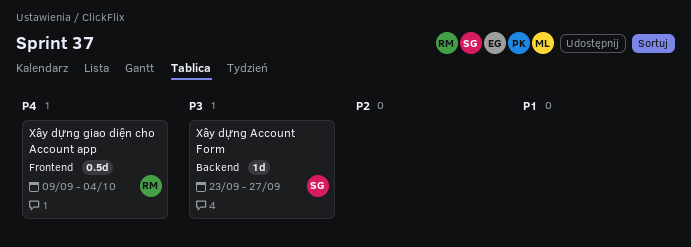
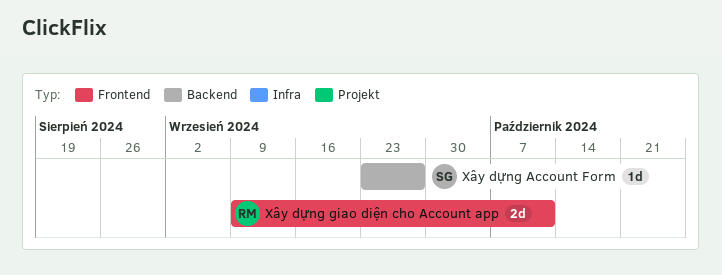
Xây dựng giao diện cho Account app, estimate: 0.5d -> 2d
Xây dựng giao diện cho Account app, due: Oct 4 -> Oct 11

